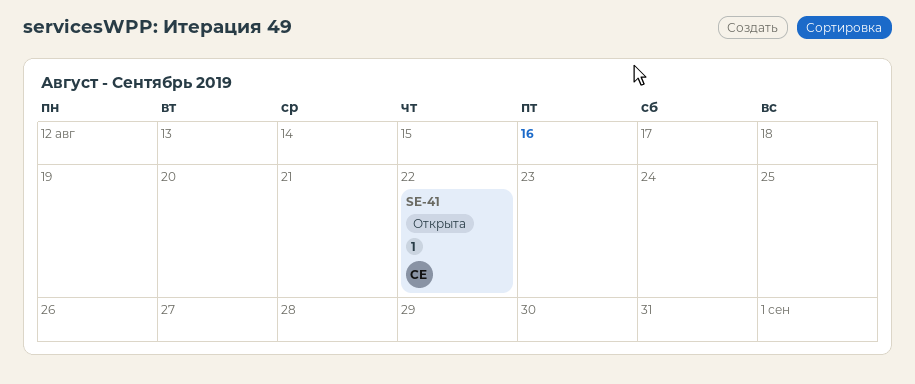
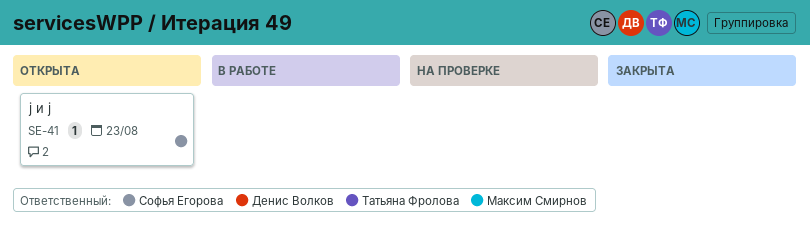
SE-41, due: Aug 22 -> Aug 23

